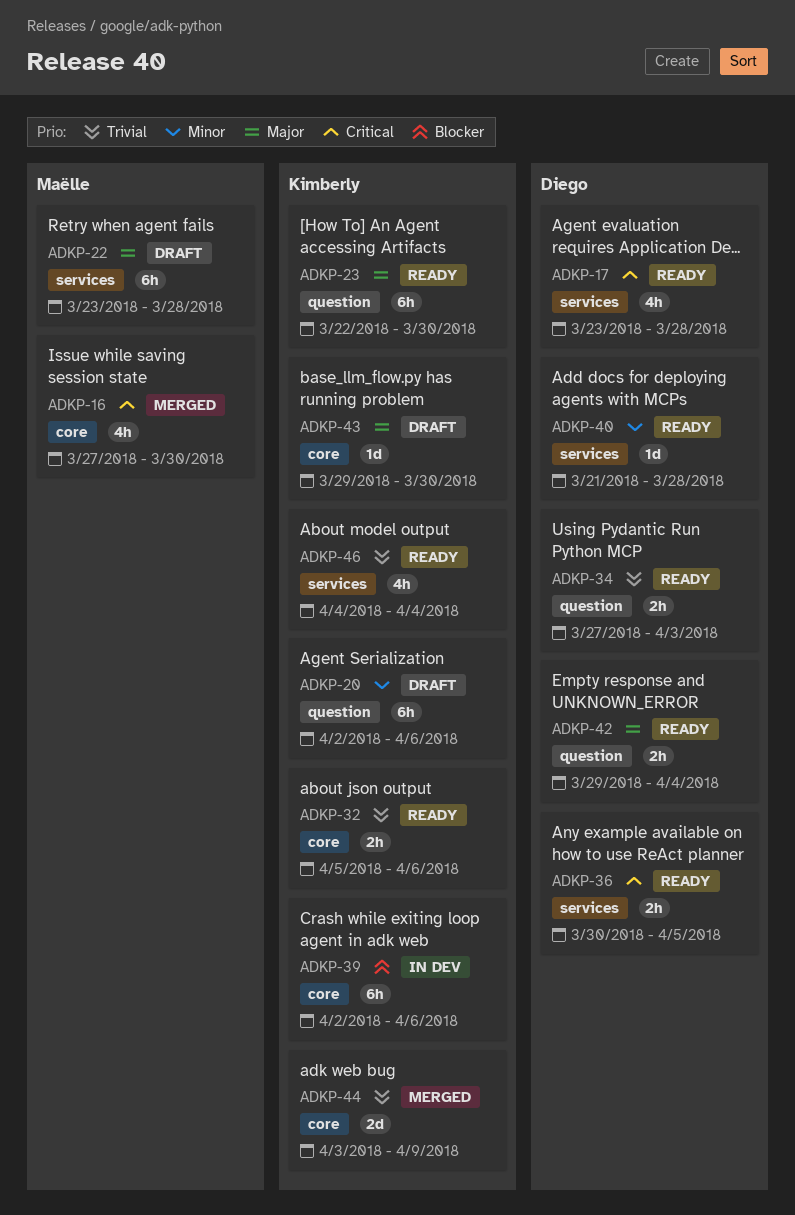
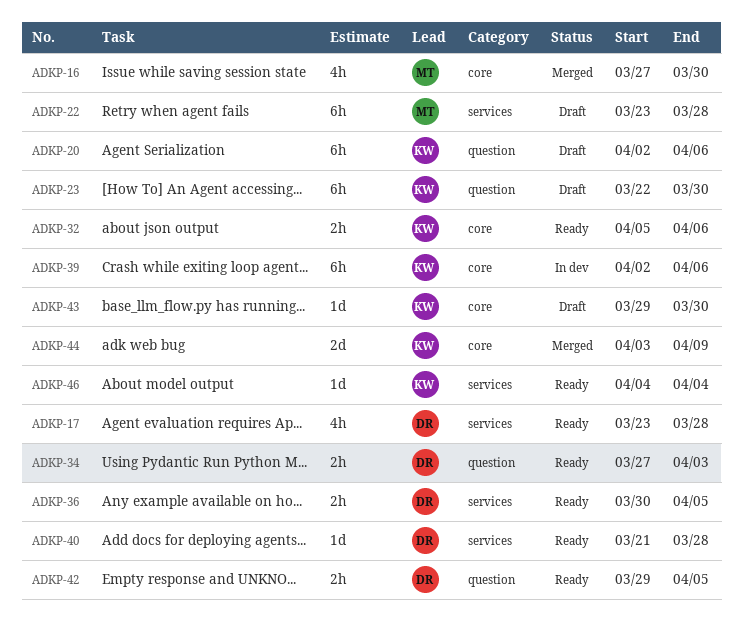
ADKP-23, status: Ready -> Draft
ADKP-42, due: Apr 4 -> Apr 5
ADKP-46, estimate: 4h -> 1d

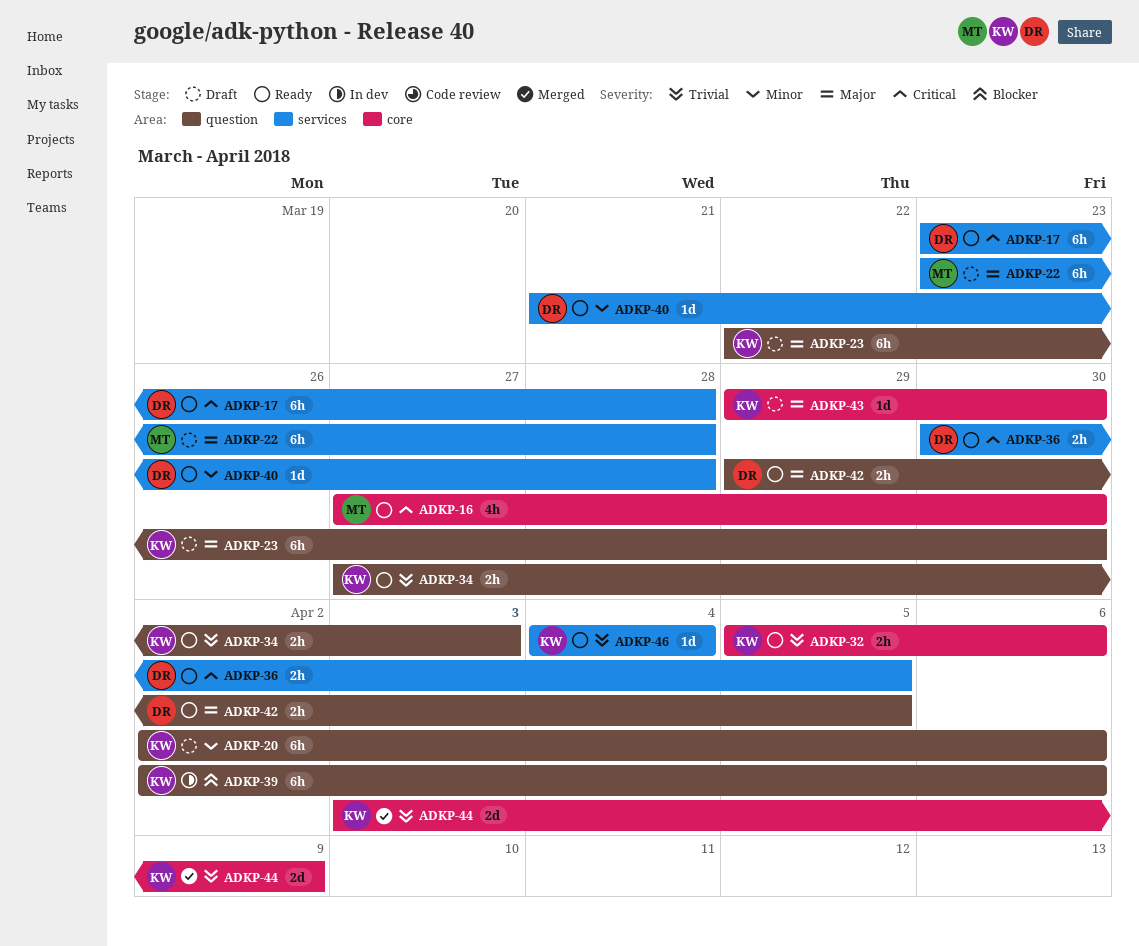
ADKP-16, status: Merged -> Ready
ADKP-17, estimate: 4h -> 6h
ADKP-34, owner: DR -> KW
ADKP-39, label: core -> question

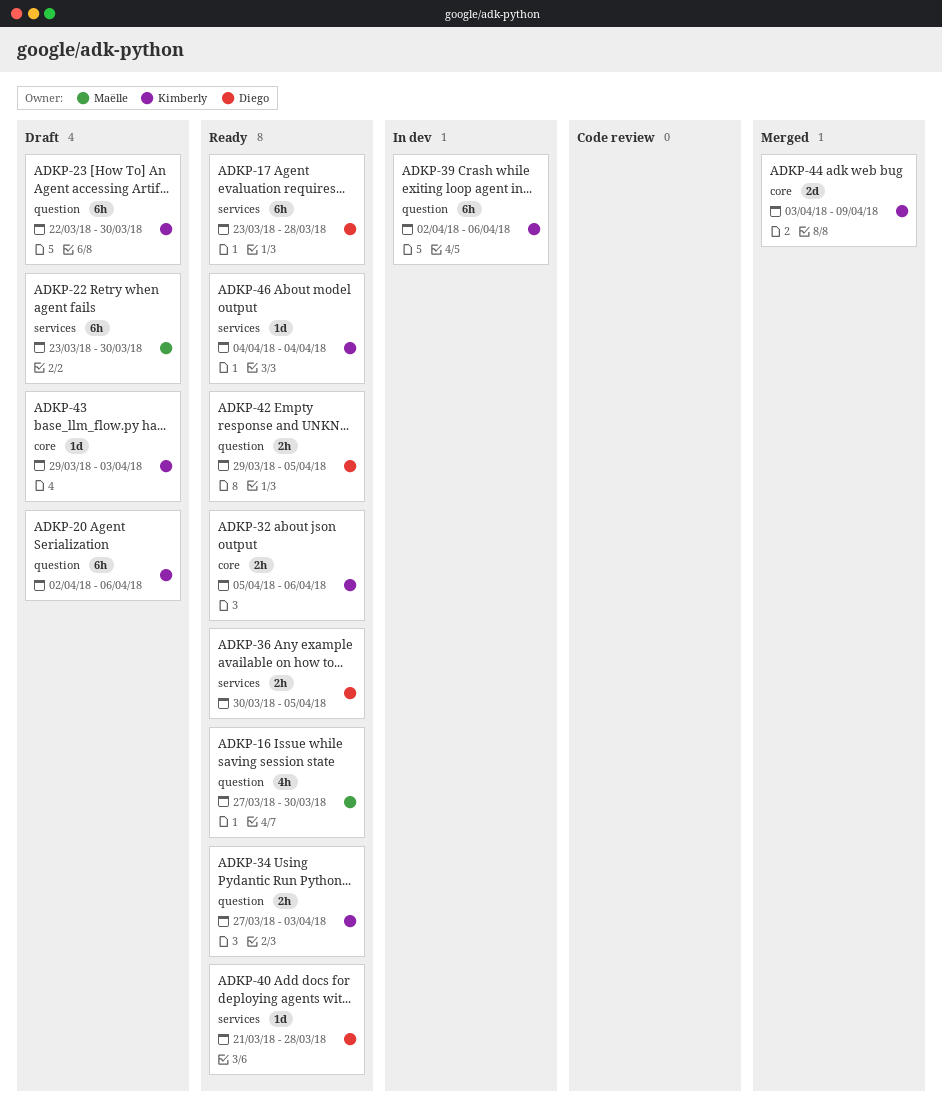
ADKP-16, label: core -> question
ADKP-22, due: Mar 28 -> Mar 30
ADKP-43, due: Mar 30 -> Apr 3

